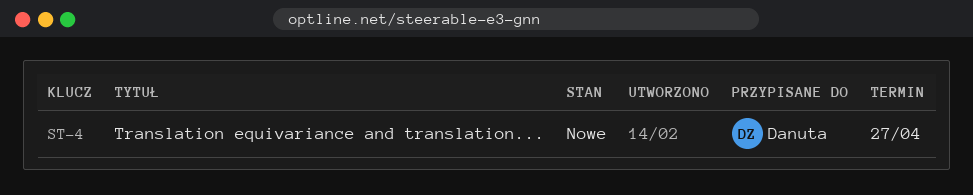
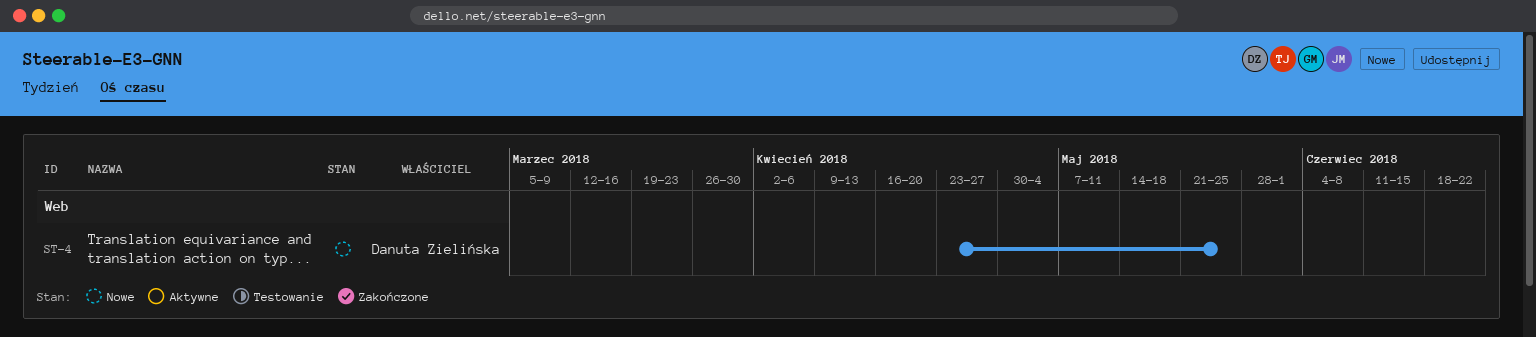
ST-4, due: Apr 27 -> May 25

